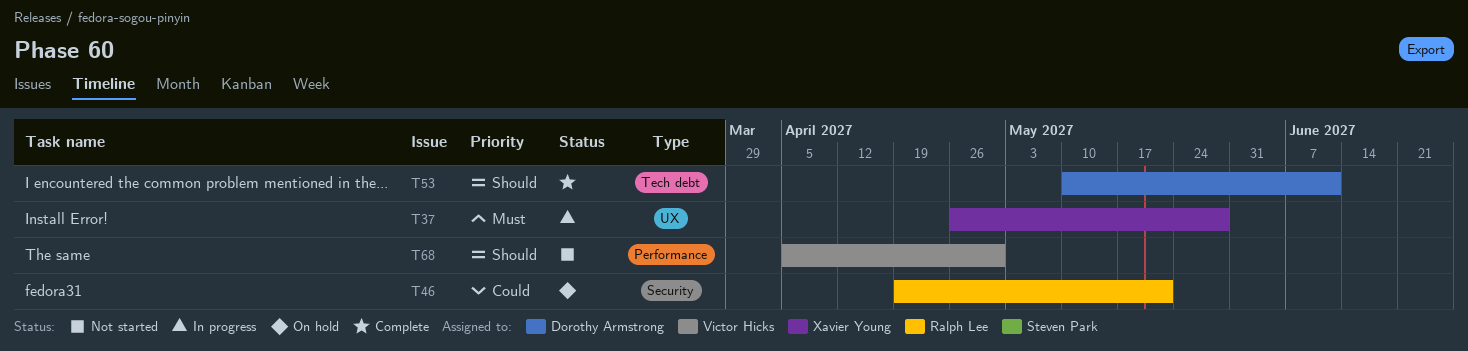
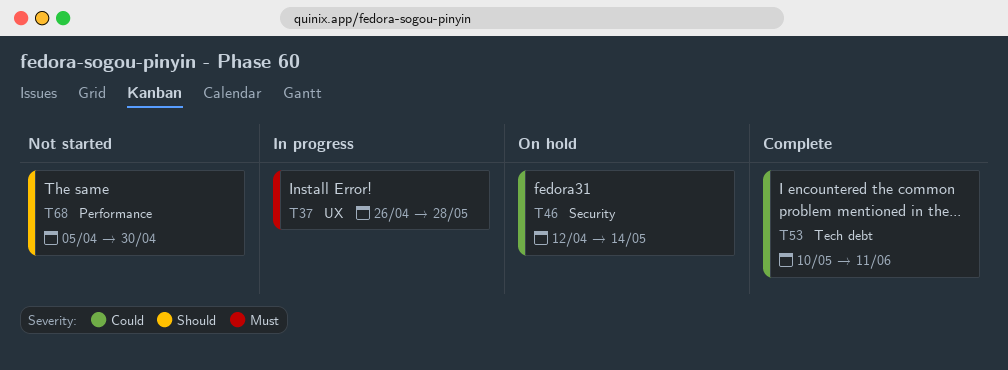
T46, start: Apr 19 -> Apr 12
T46, due: May 21 -> May 14
T53, priority: Should -> Could

